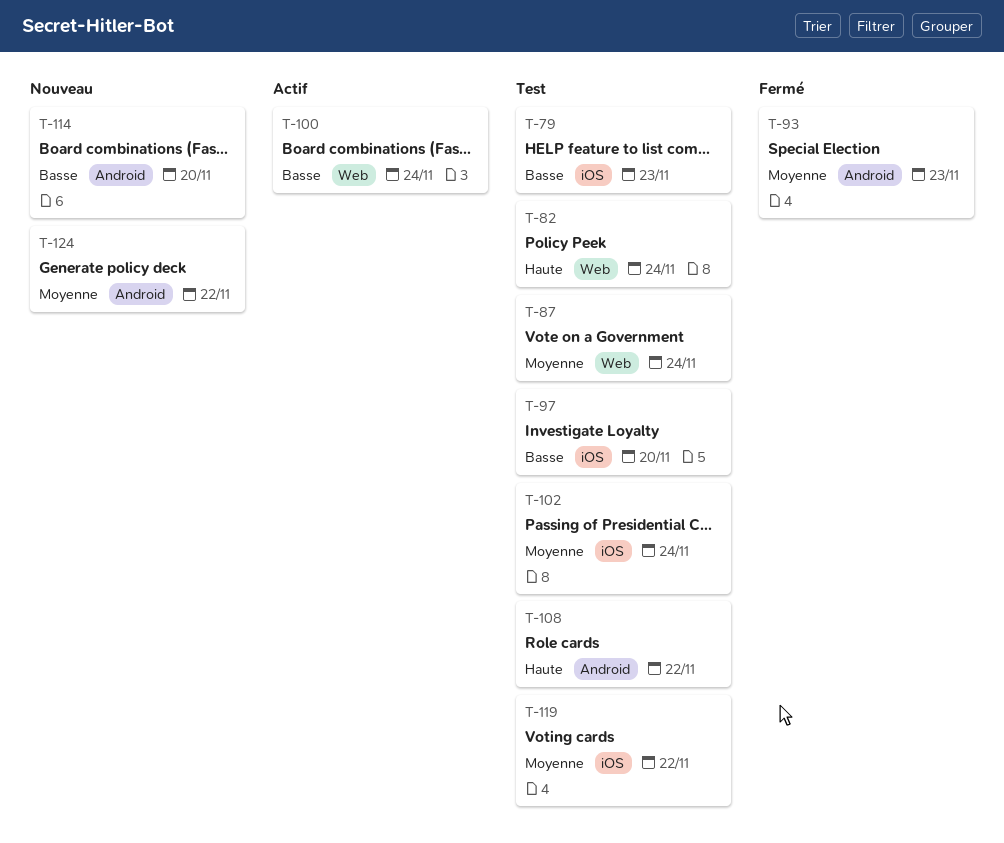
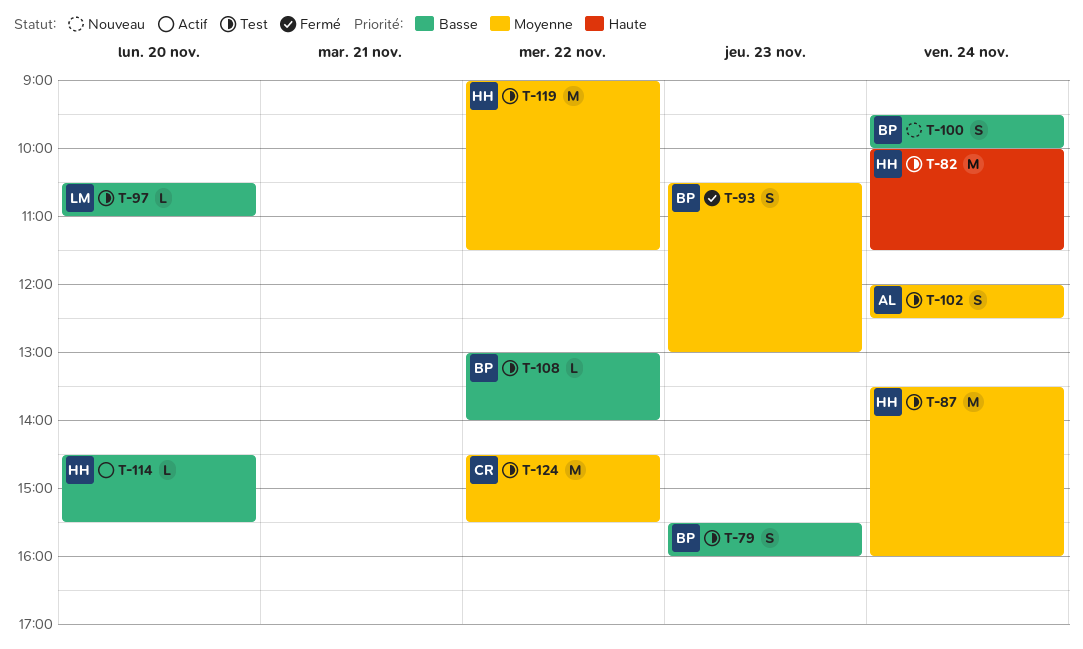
T-100, status: Actif -> Nouveau
T-108, priority: Haute -> Basse
T-114, status: Nouveau -> Actif
T-124, status: Nouveau -> Test

